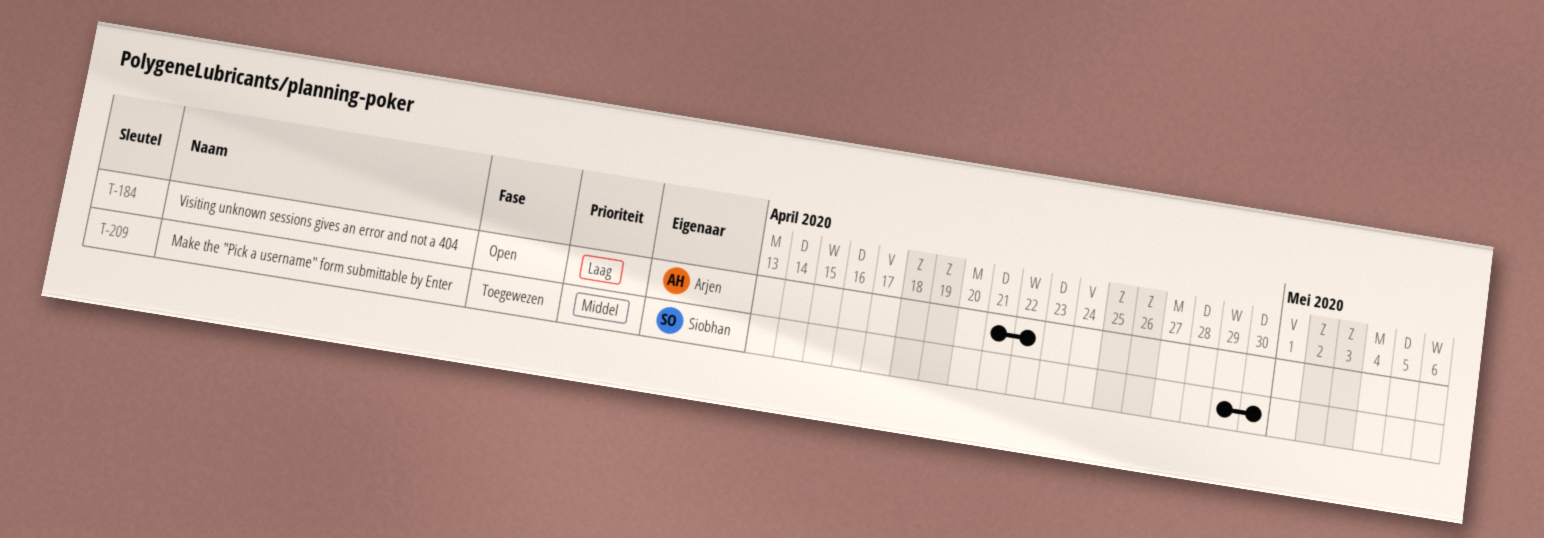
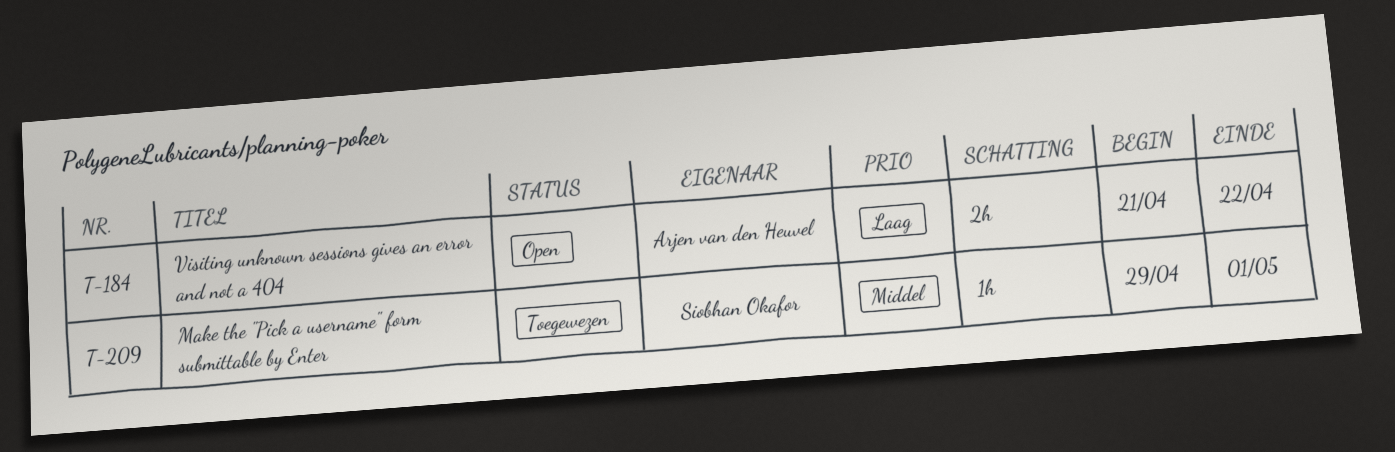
T-209, due: Apr 30 -> May 1

